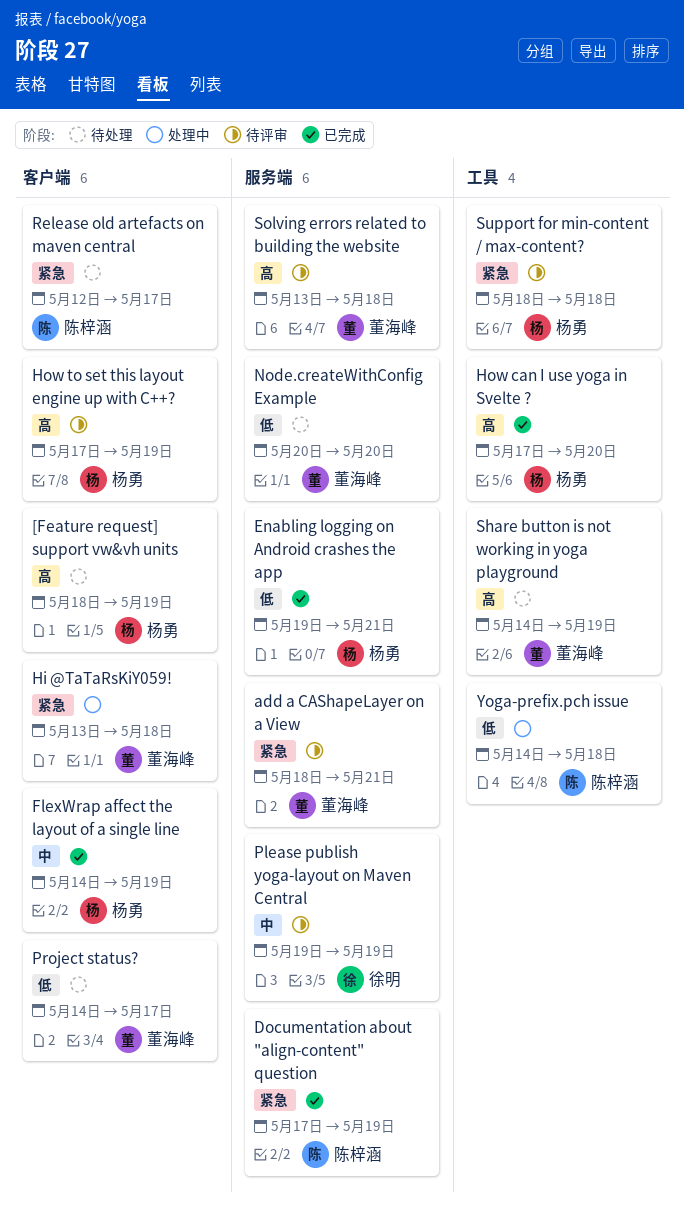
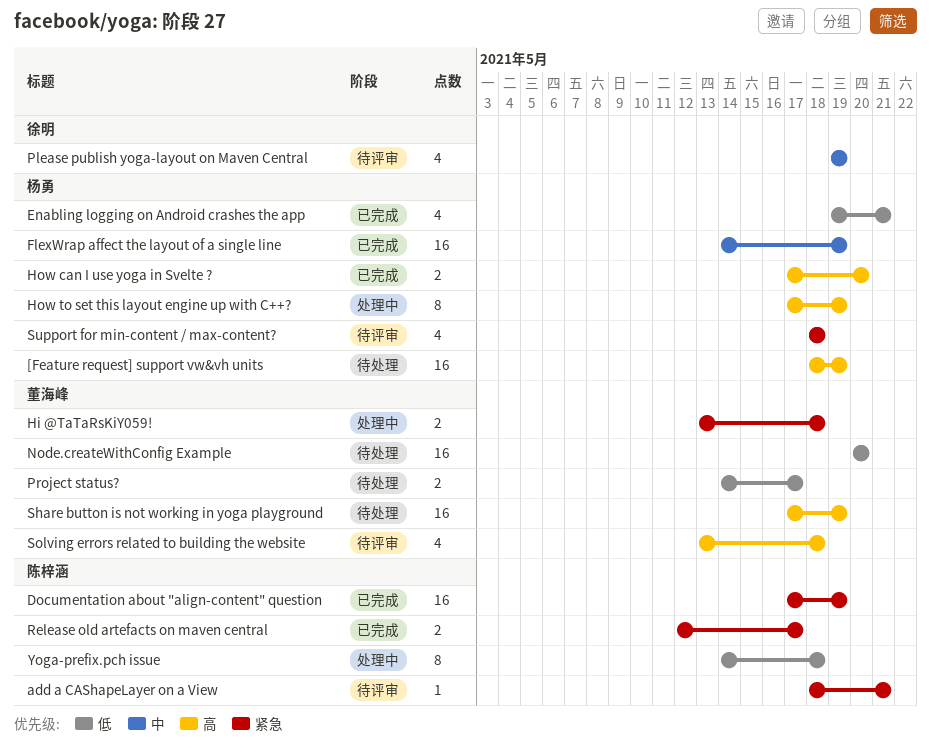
add a CAShapeLayer on a View, owner: 董海峰 -> 陈梓涵
How to set this layout engine up with C++?, status: 待评审 -> 处理中
Release old artefacts on maven central, status: 待处理 -> 已完成
Share button is not working in yoga playground, start: May 14 -> May 17

